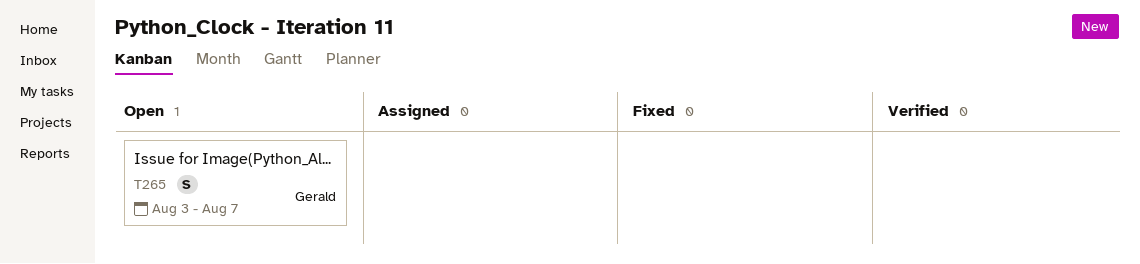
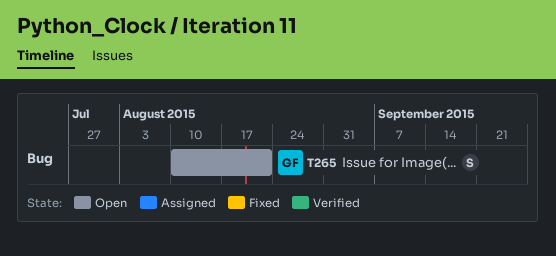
T265, start: Aug 3 -> Aug 10
T265, due: Aug 7 -> Aug 21

